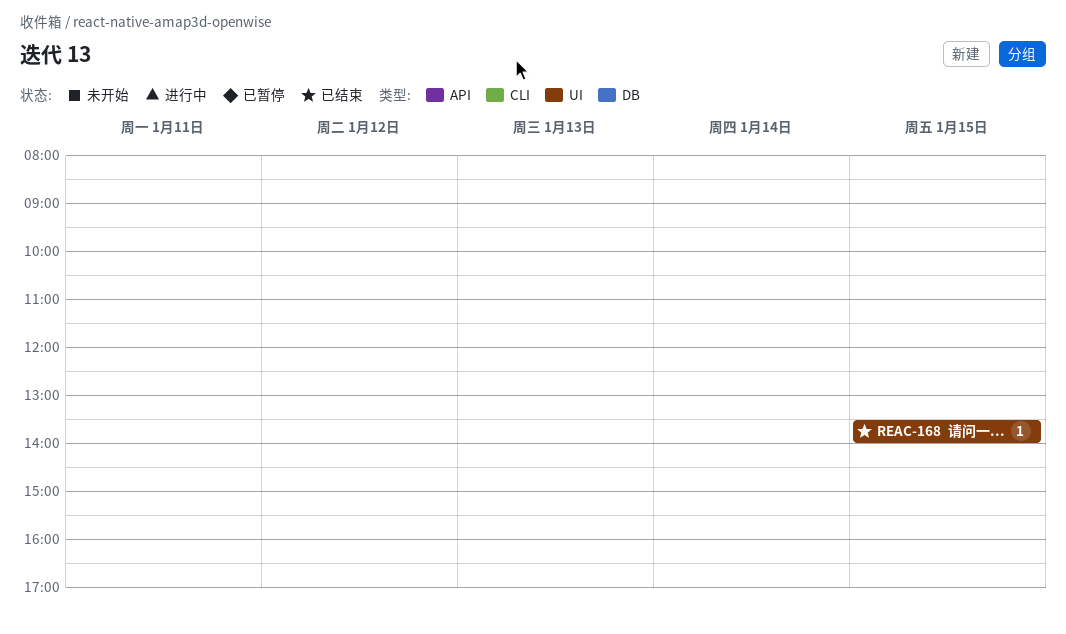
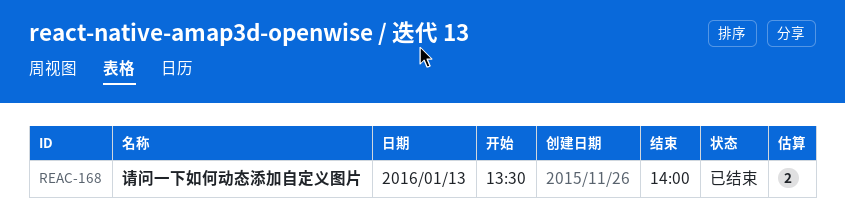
REAC-168, estimate: 1 -> 2
REAC-168, day: Jan 15 -> Jan 13

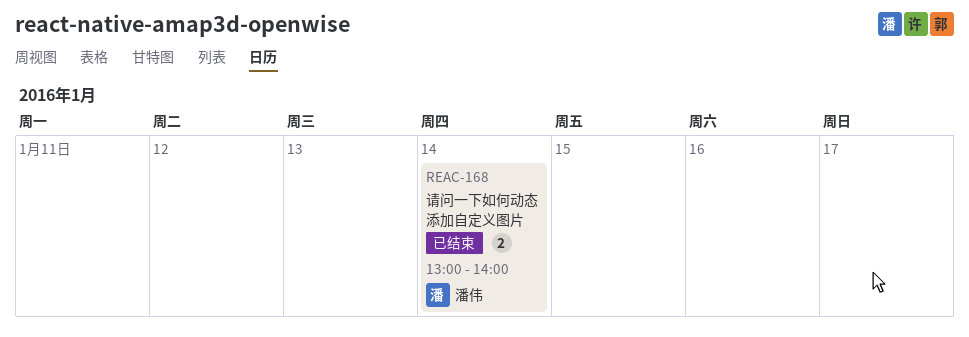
REAC-168, day: Jan 13 -> Jan 14
REAC-168, begins: 13:30 -> 13:00

